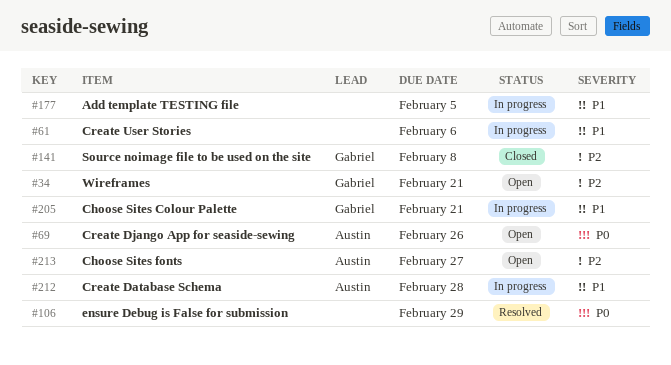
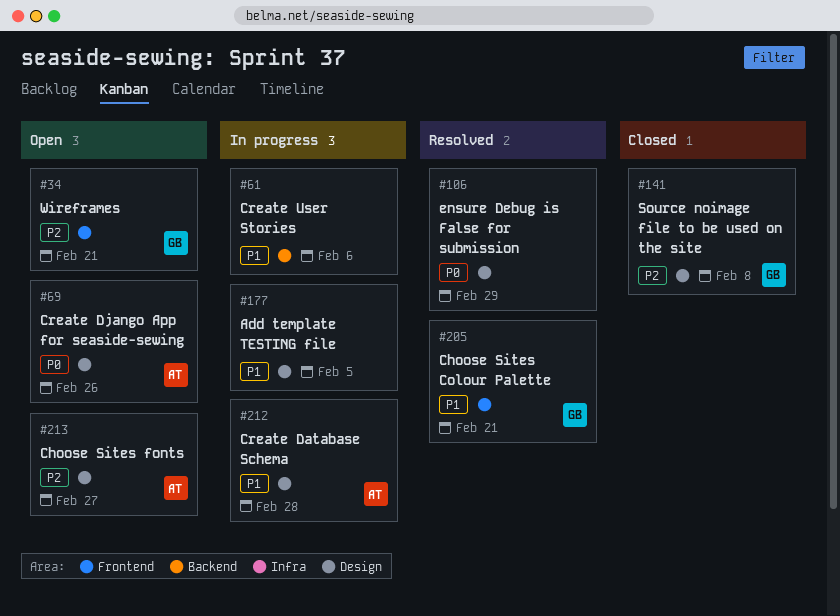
#205, status: In progress -> Resolved

